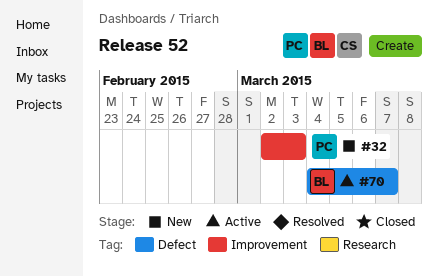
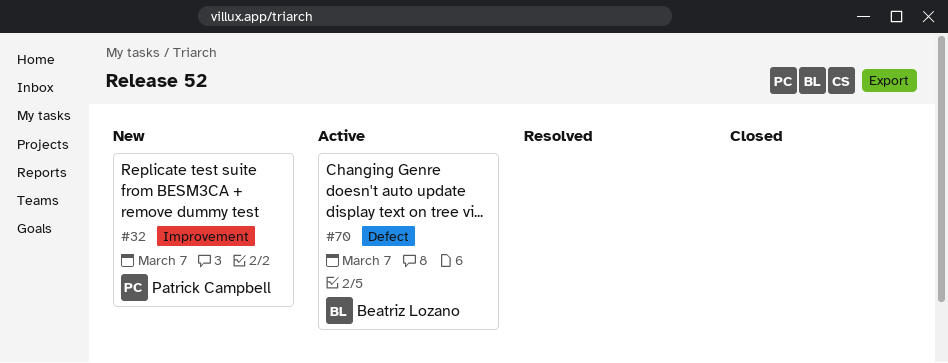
#32, due: Mar 3 -> Mar 7

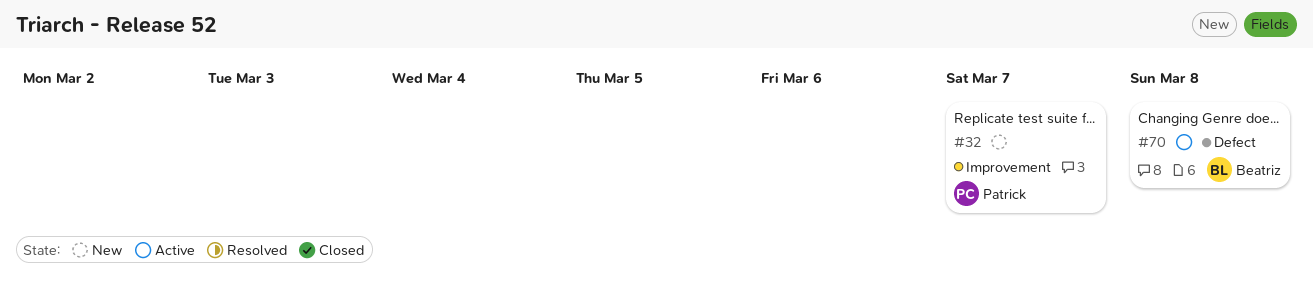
#70, due: Mar 7 -> Mar 8

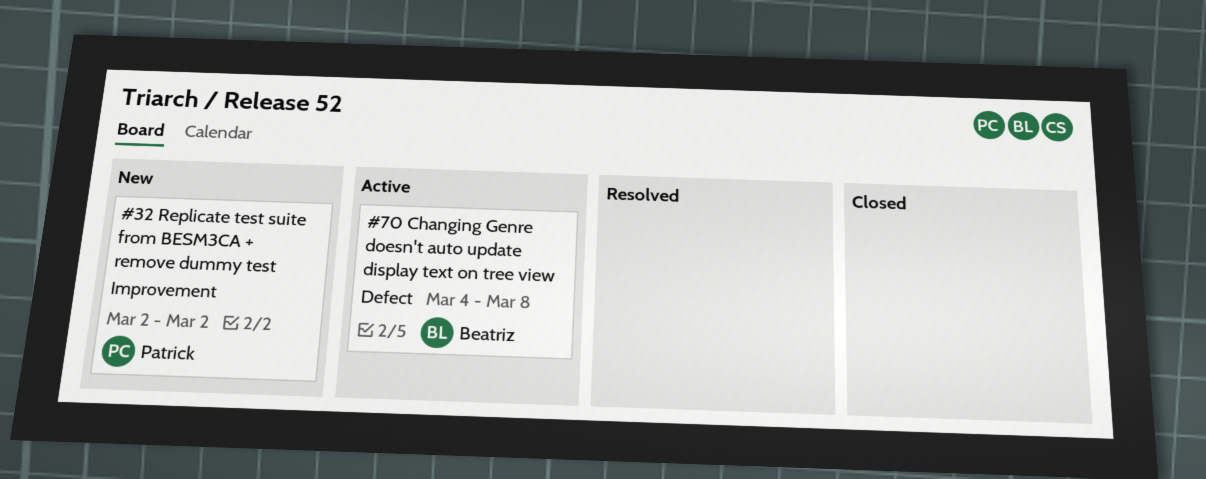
#32, due: Mar 7 -> Mar 2

